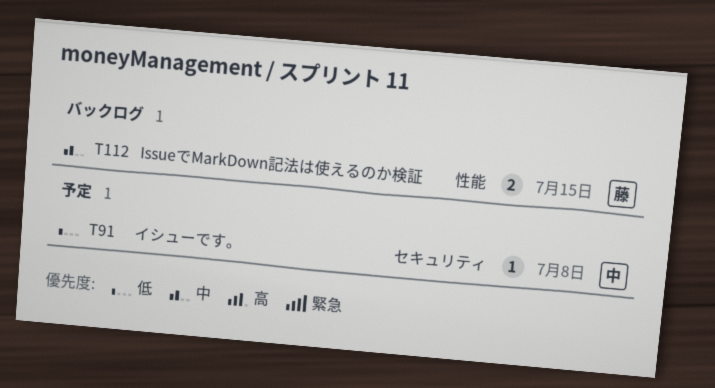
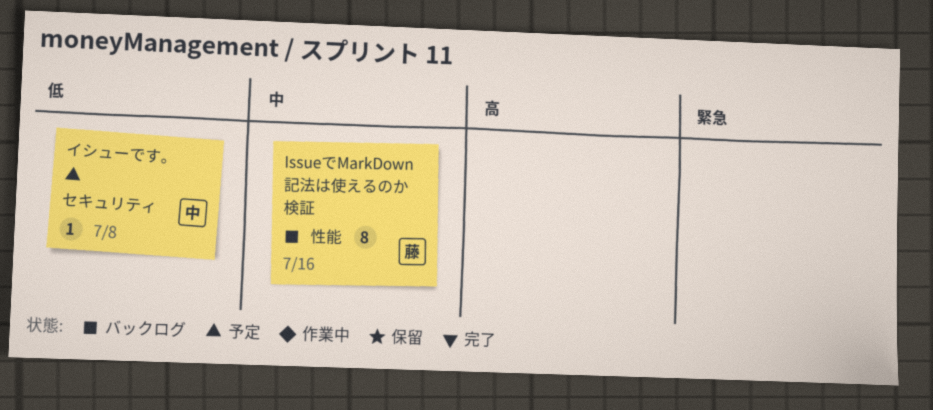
IssueでMarkDown記法は使えるのか検証, estimate: 2 -> 8
IssueでMarkDown記法は使えるのか検証, due: Jul 15 -> Jul 16

